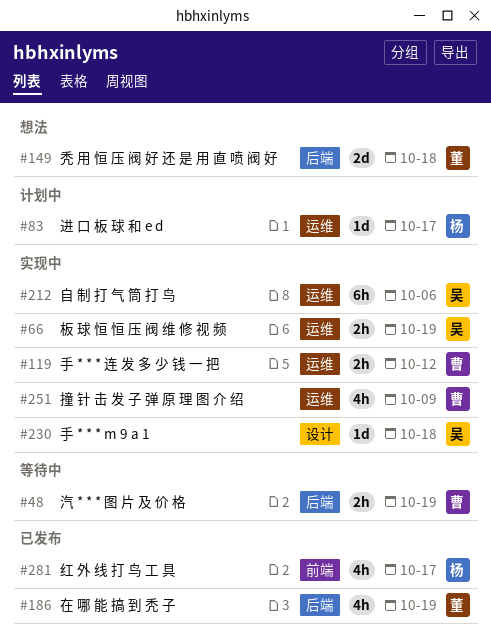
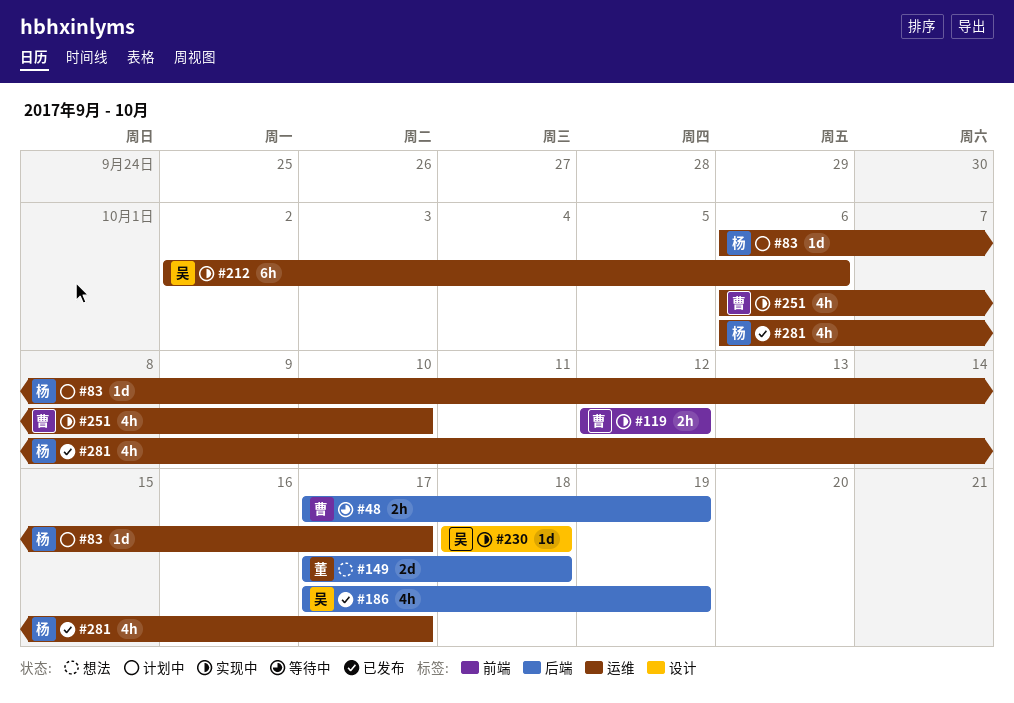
#66: present -> none
#119, label: 运维 -> 前端
#186, owner: 董 -> 吴
#251, due: Oct 9 -> Oct 10
#281, label: 前端 -> 运维

